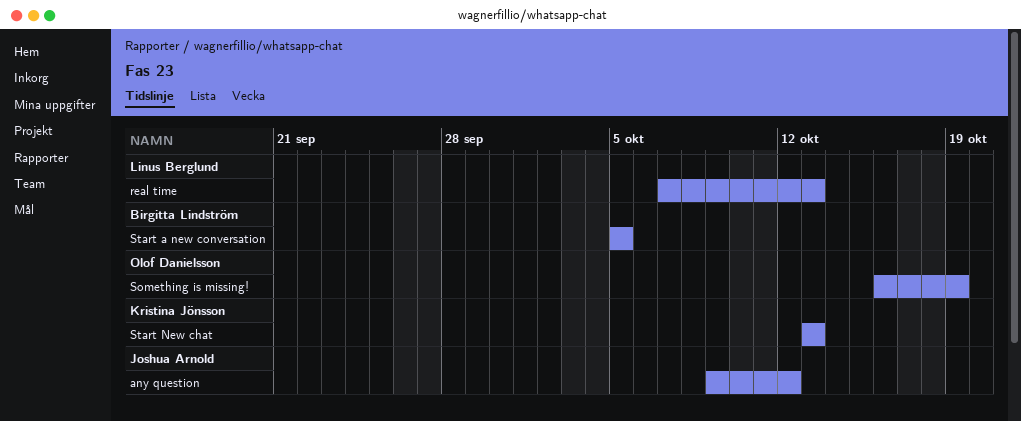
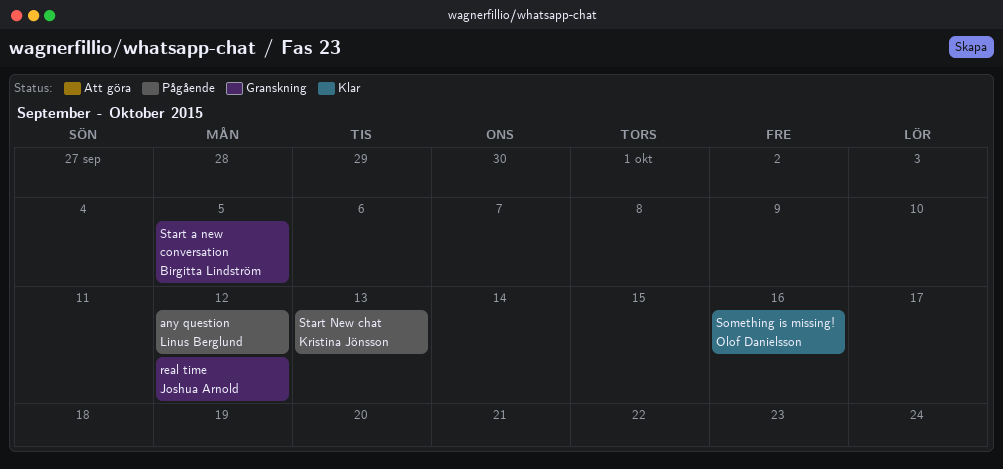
any question, owner: Joshua Arnold -> Linus Berglund
real time, owner: Linus Berglund -> Joshua Arnold
real time, due: Oct 13 -> Oct 12
Something is missing!, due: Oct 19 -> Oct 16

